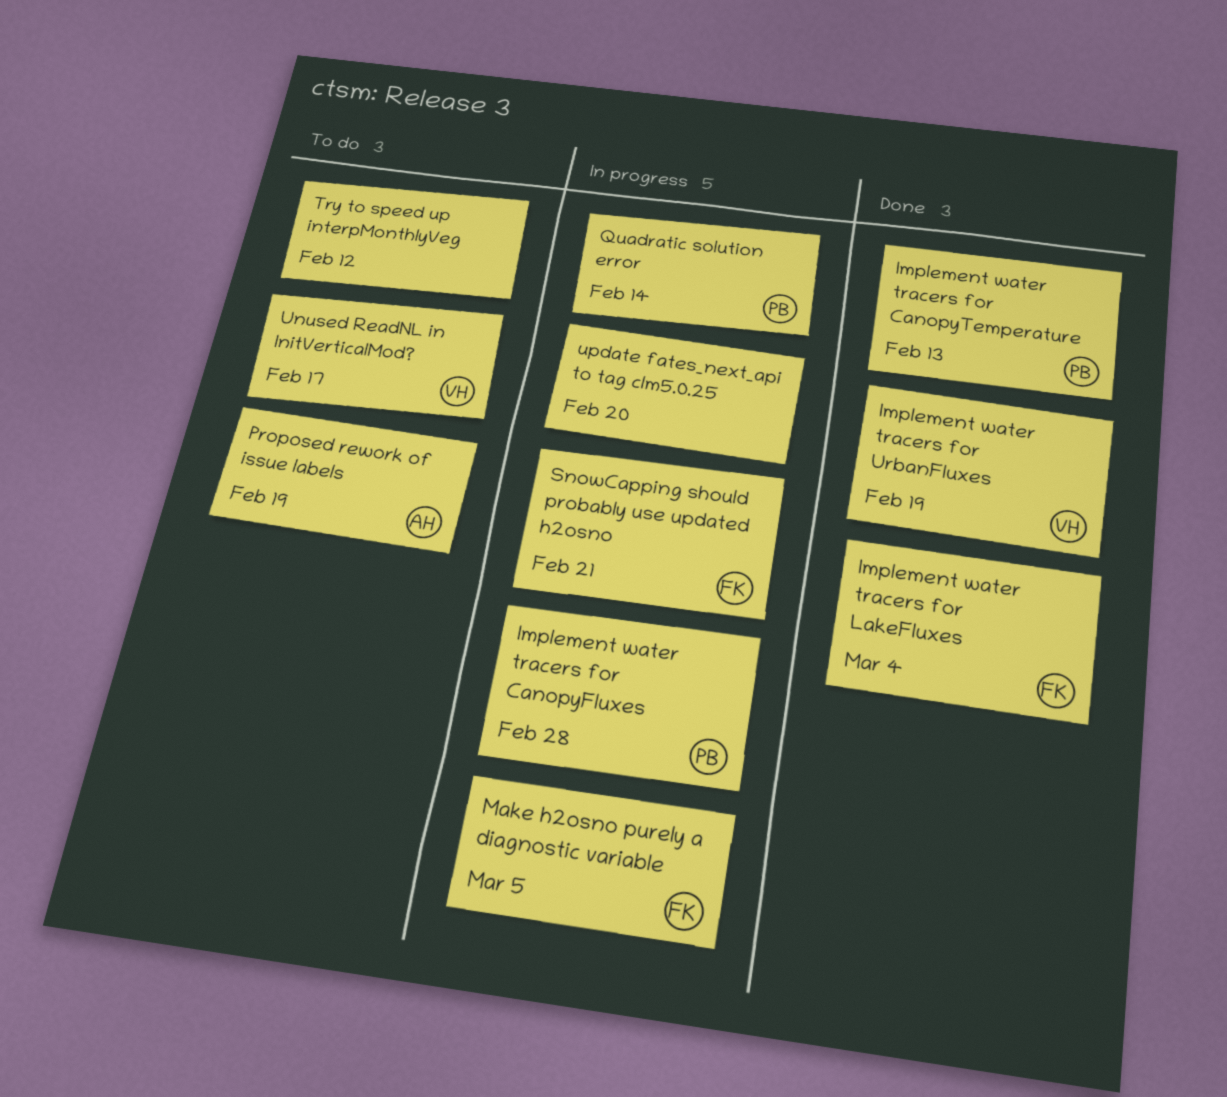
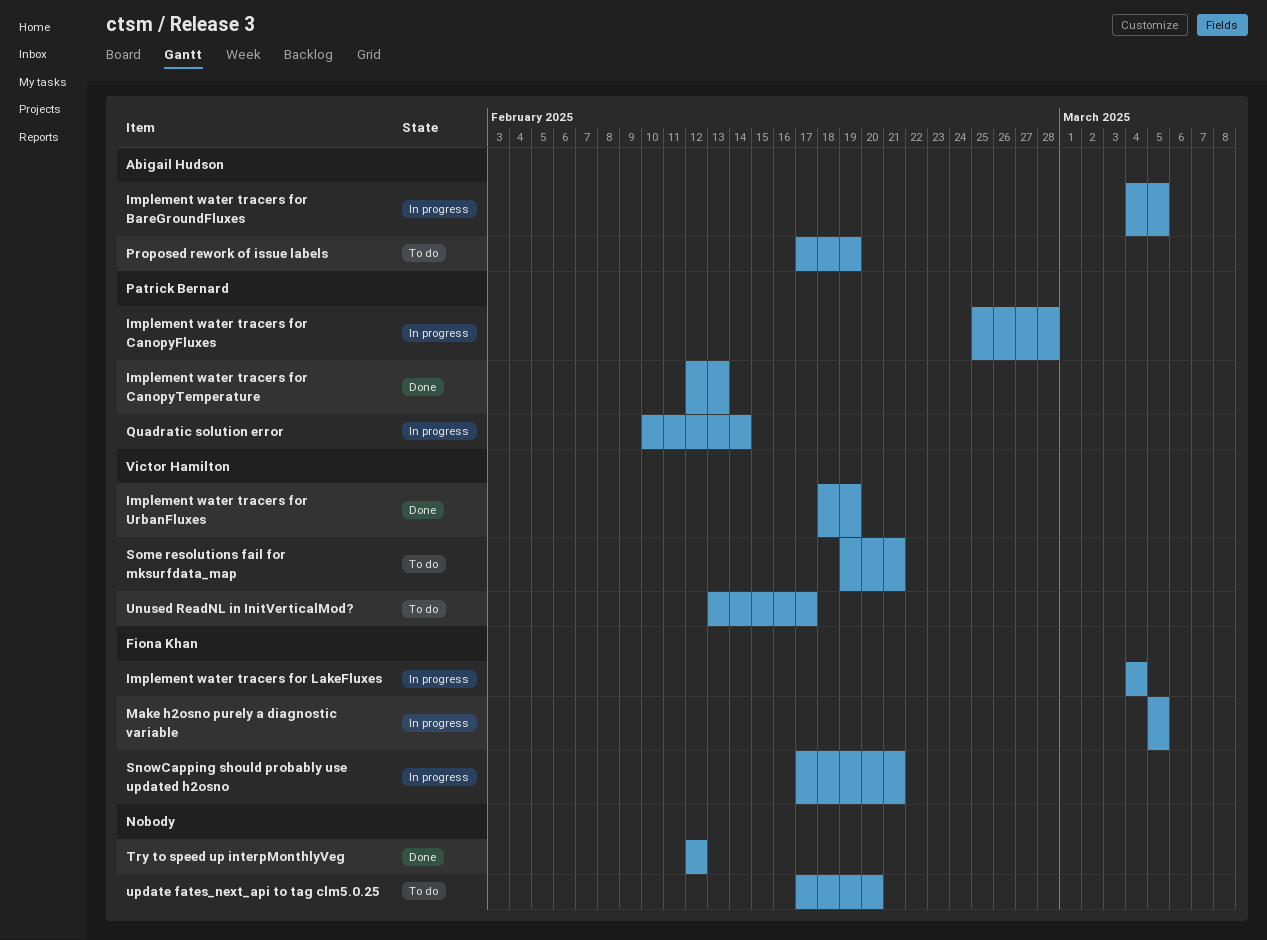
Implement water tracers for BareGroundFluxes: none -> present
Implement water tracers for LakeFluxes, status: Done -> In progress
Some resolutions fail for mksurfdata_map: none -> present
Try to speed up interpMonthlyVeg, status: To do -> Done
update fates_next_api to tag clm5.0.25, status: In progress -> To do

